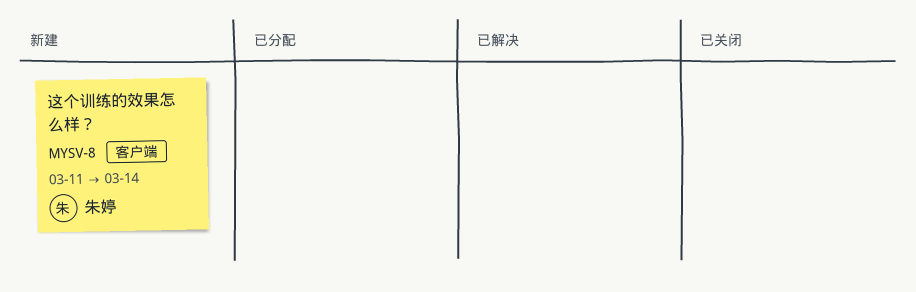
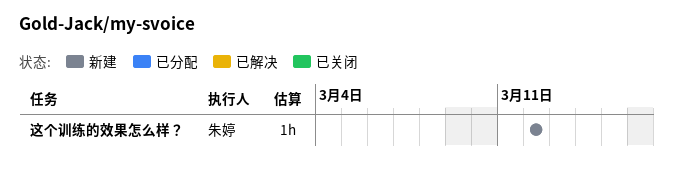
这个训练的效果怎么样？, start: Mar 11 -> Mar 12
这个训练的效果怎么样？, due: Mar 14 -> Mar 12

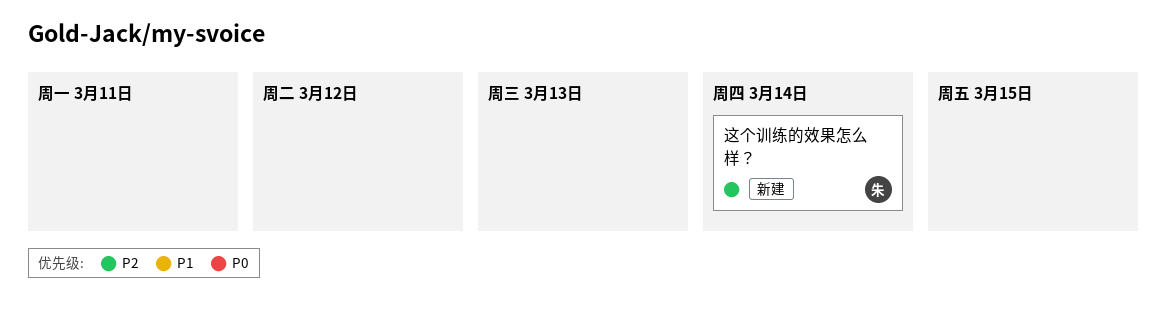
这个训练的效果怎么样？, due: Mar 12 -> Mar 14

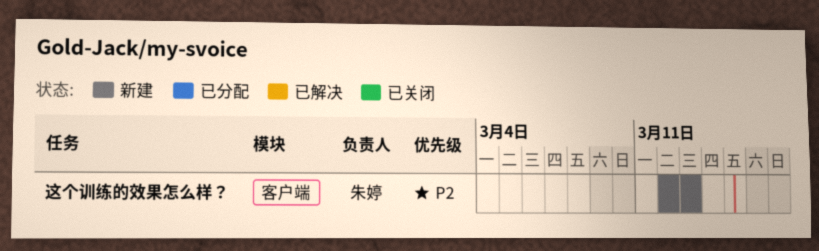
这个训练的效果怎么样？, due: Mar 14 -> Mar 13

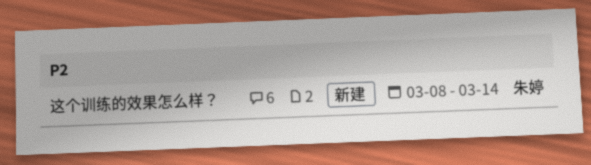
这个训练的效果怎么样？, start: Mar 12 -> Mar 8
这个训练的效果怎么样？, due: Mar 13 -> Mar 14

